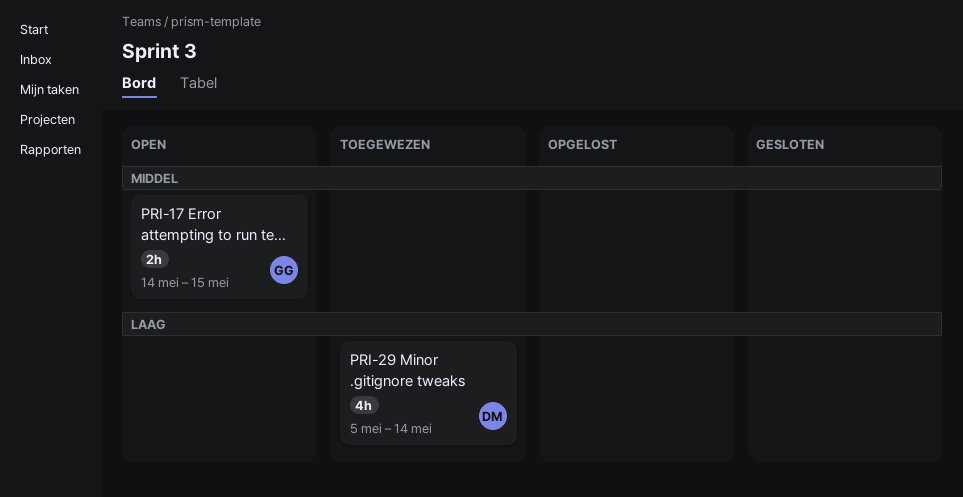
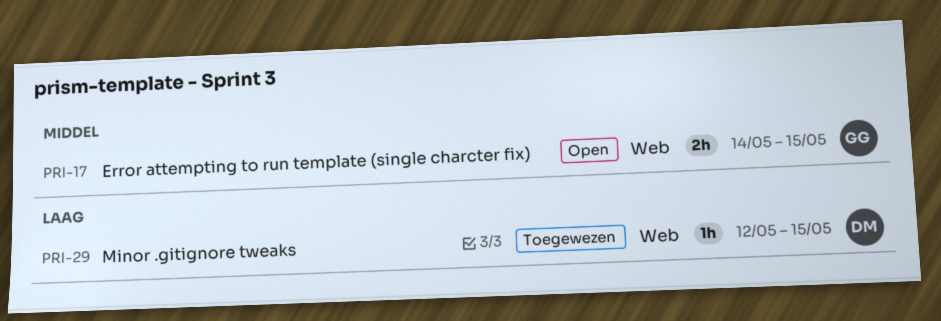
PRI-29, estimate: 4h -> 1h
PRI-29, start: May 5 -> May 12
PRI-29, due: May 14 -> May 15

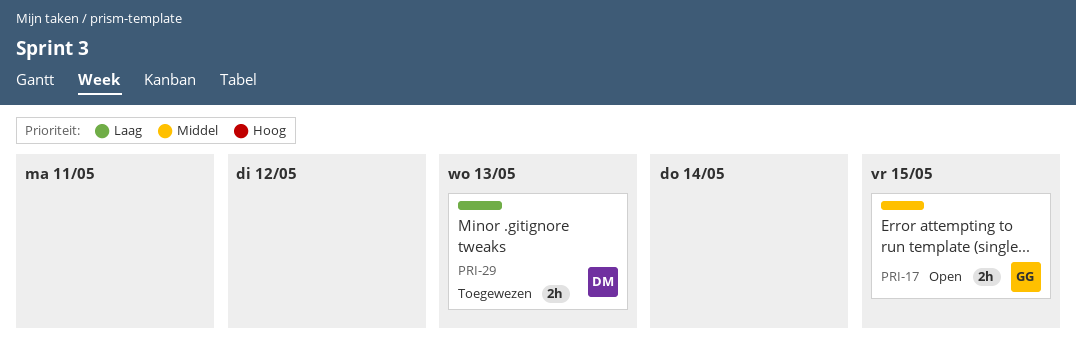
PRI-29, estimate: 1h -> 2h
PRI-29, due: May 15 -> May 13

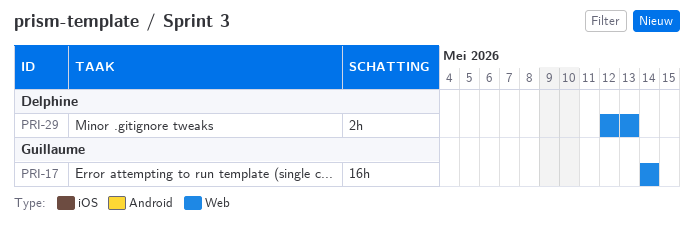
PRI-17, estimate: 2h -> 16h
PRI-17, due: May 15 -> May 14

